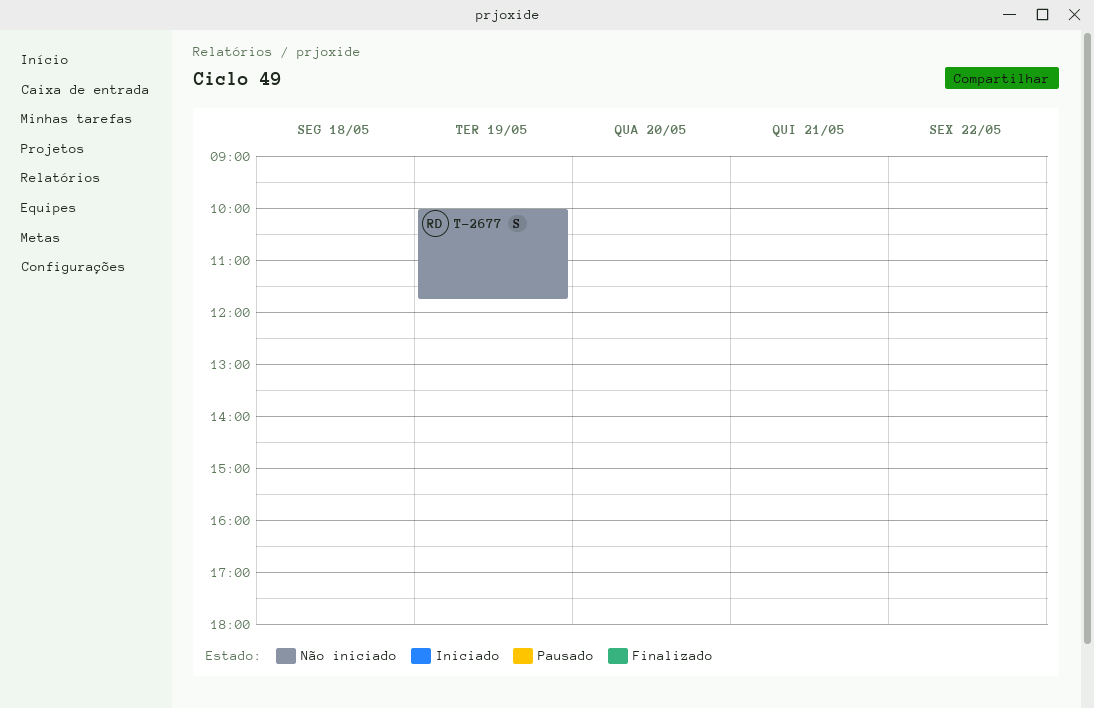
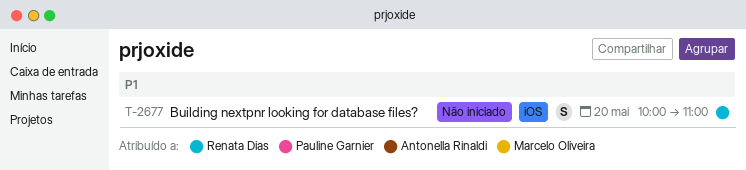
T-2677, day: May 19 -> May 20
T-2677, ends: 11:45 -> 11:00

